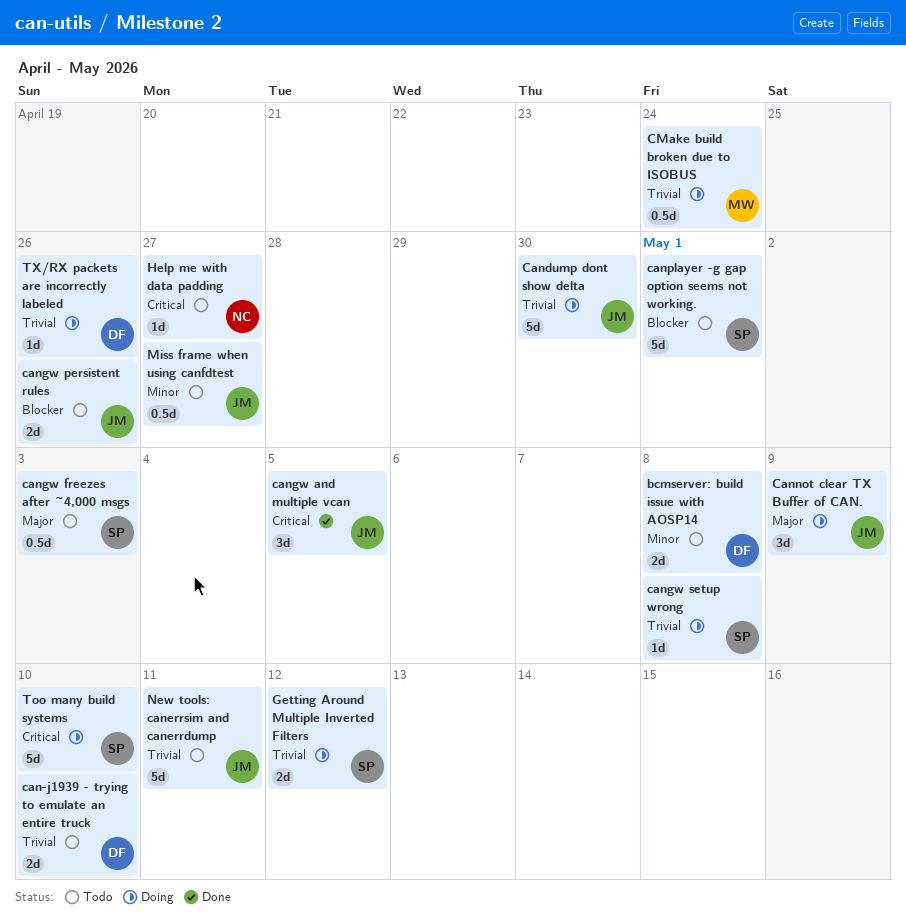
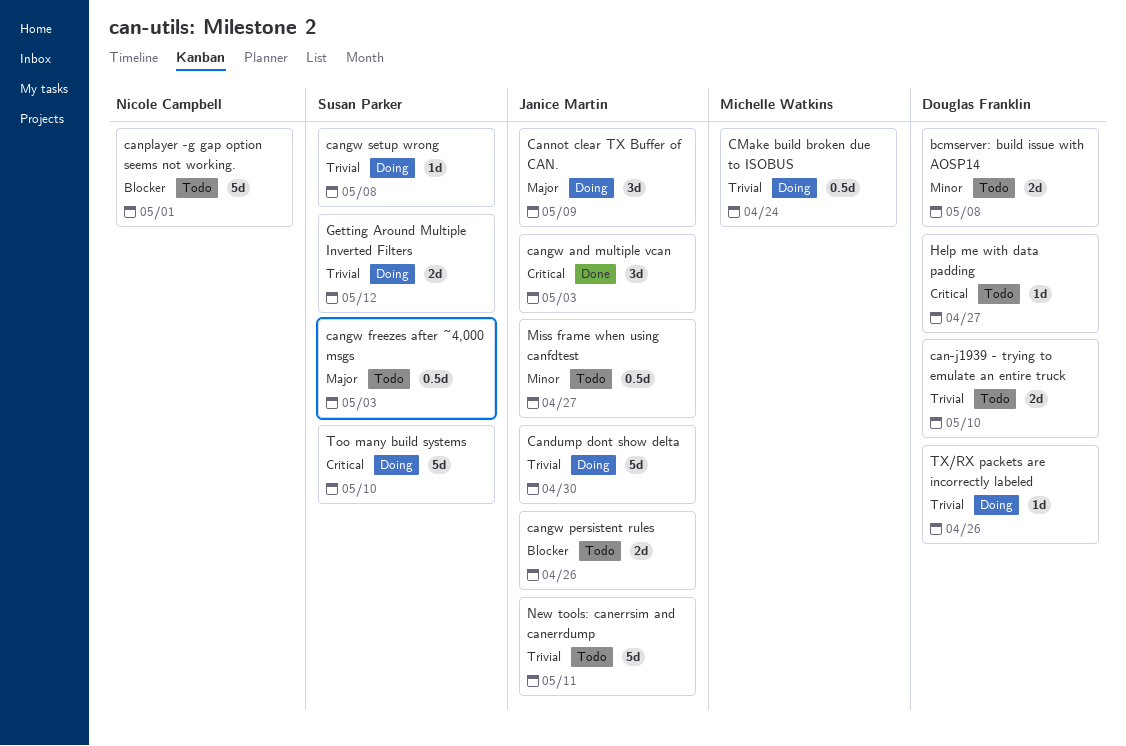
cangw and multiple vcan, due: May 5 -> May 3
canplayer -g gap option seems not working., owner: Susan Parker -> Nicole Campbell
Help me with data padding, owner: Nicole Campbell -> Douglas Franklin

